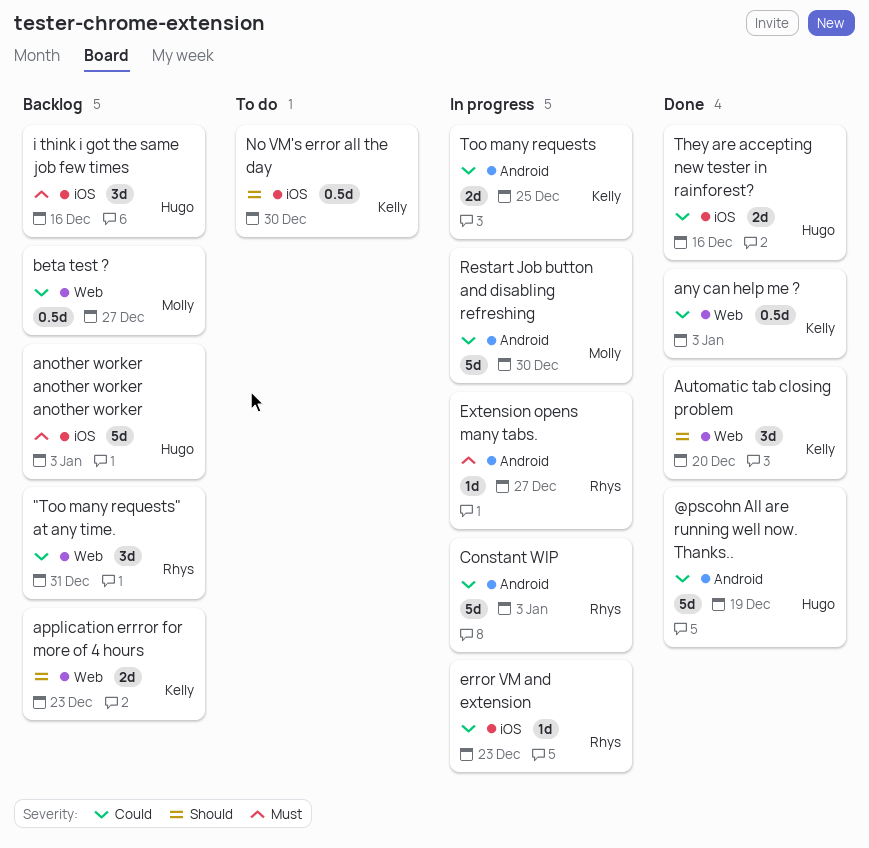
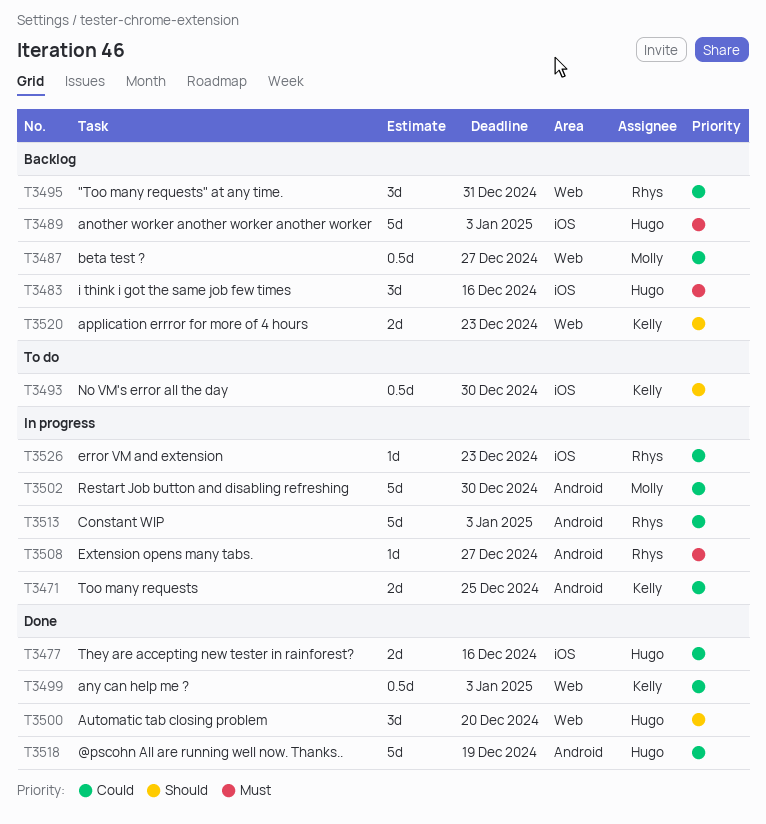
Automatic tab closing problem, owner: Kelly -> Hugo

